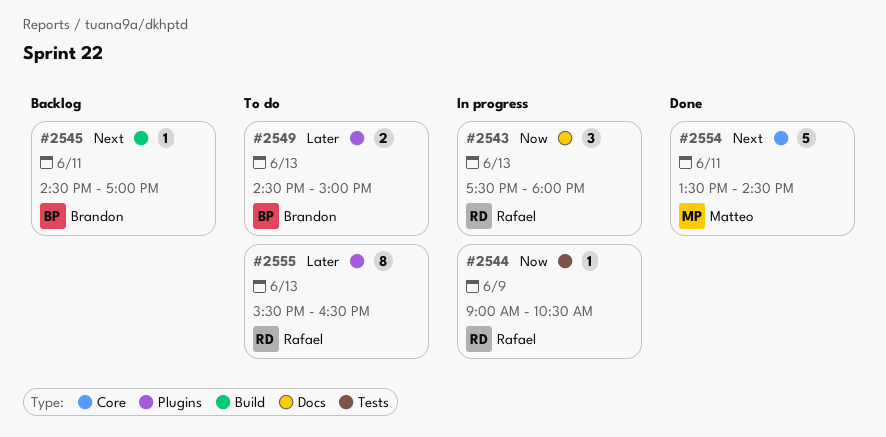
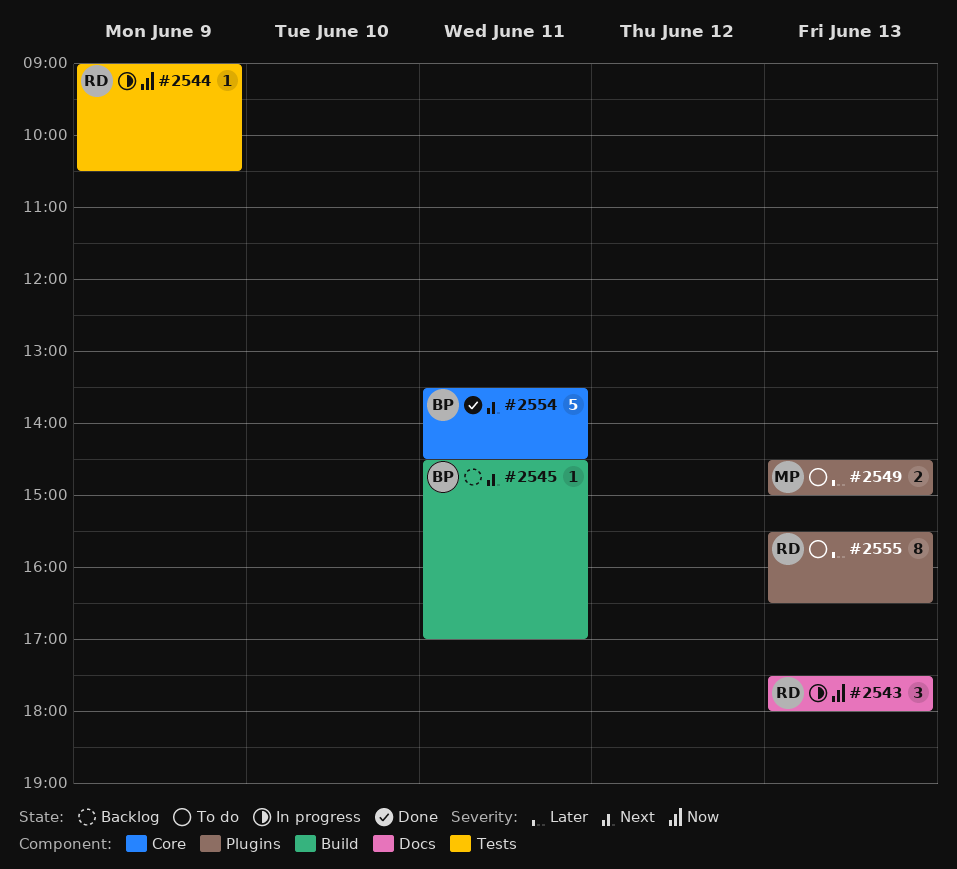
#2549, owner: Brandon -> Matteo
#2554, owner: Matteo -> Brandon

